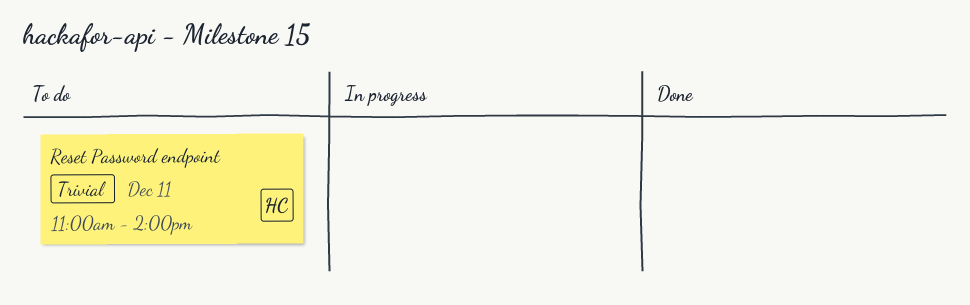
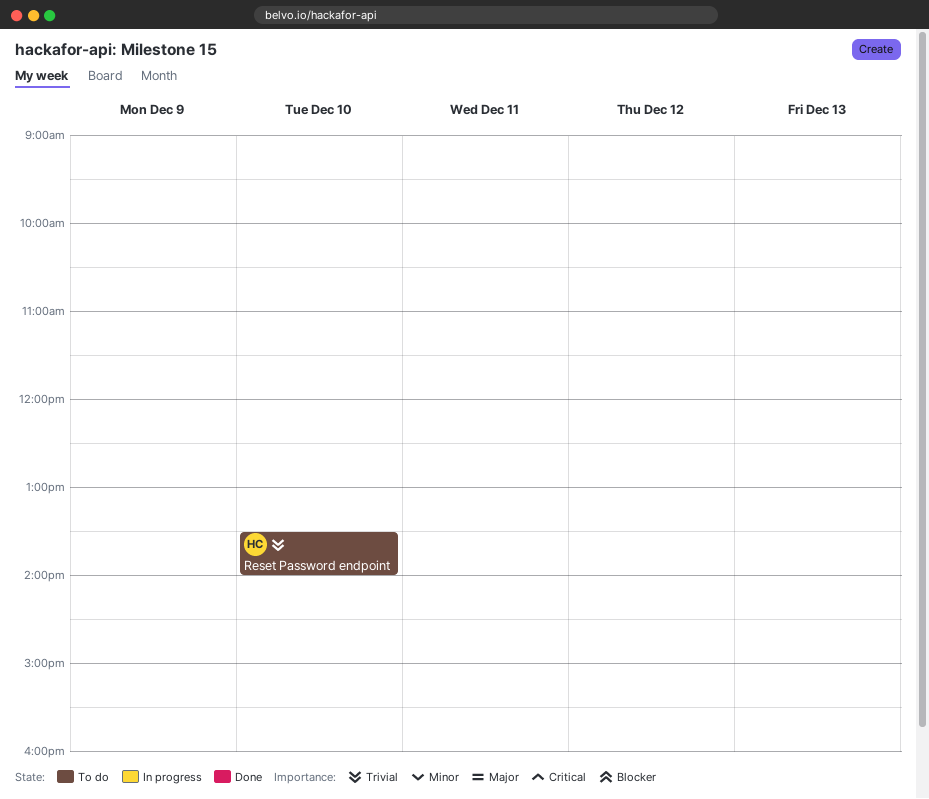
Reset Password endpoint, day: Dec 11 -> Dec 10
Reset Password endpoint, begins: 11:00 -> 13:30

